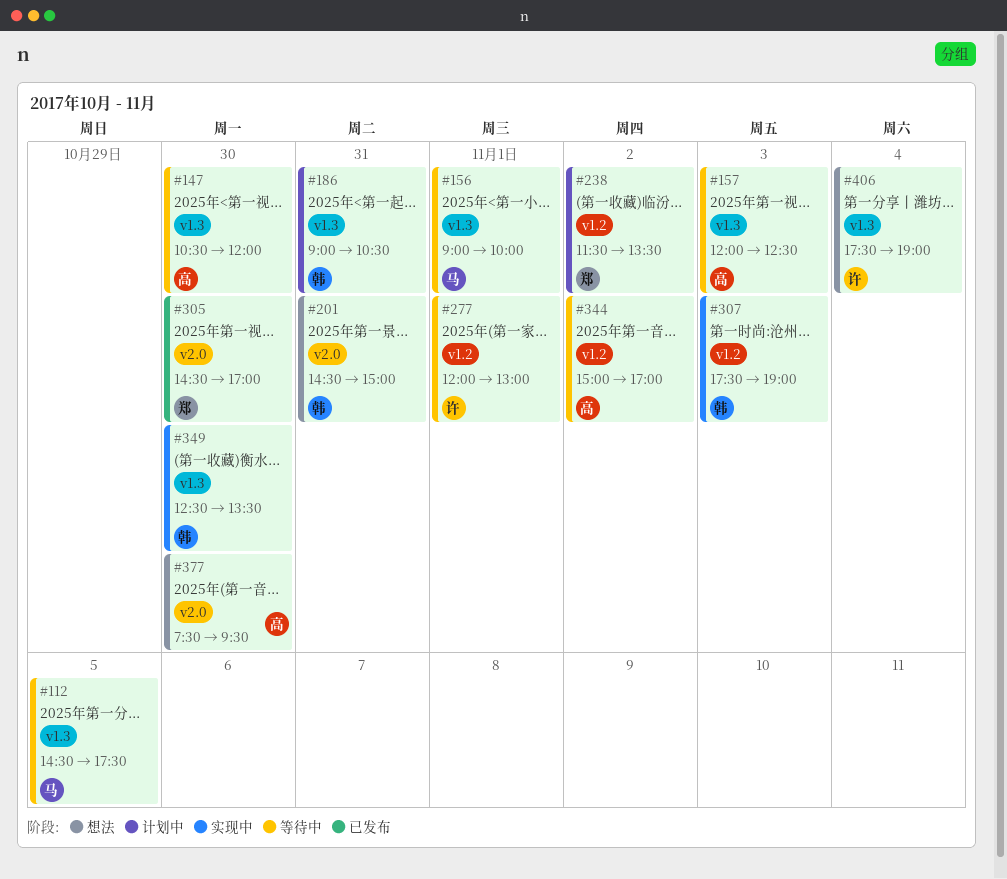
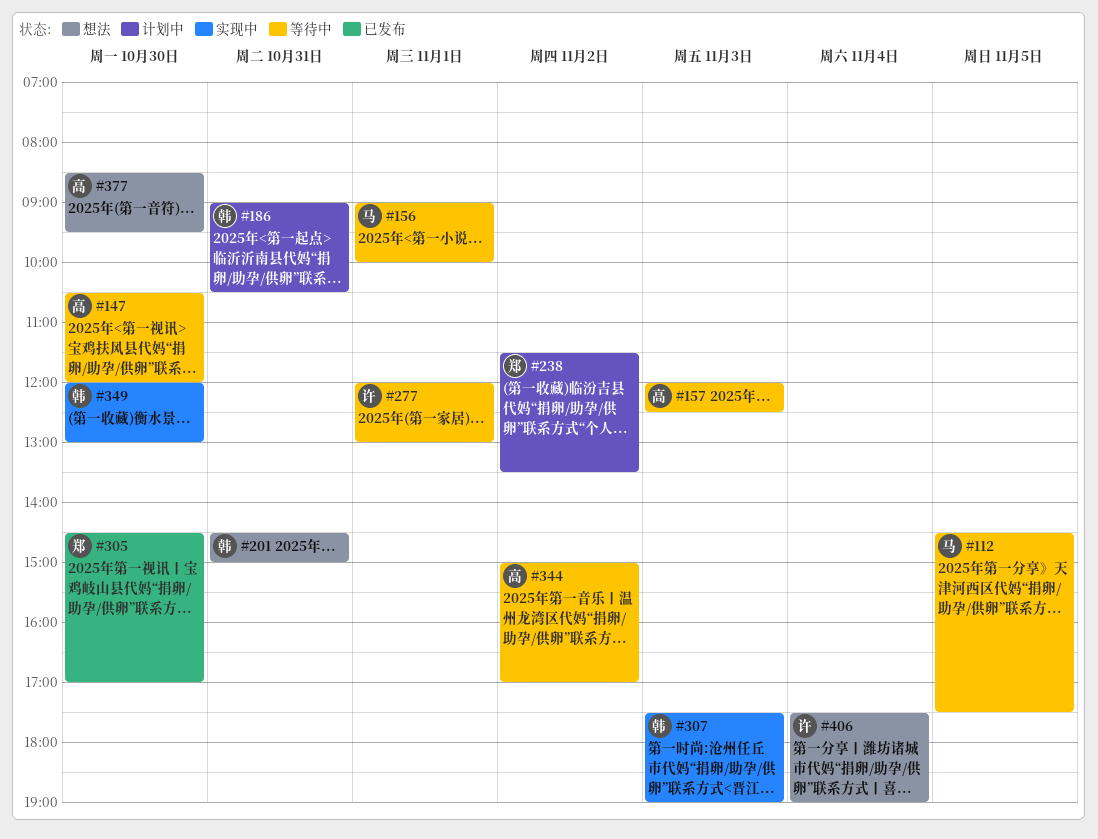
#349, begins: 12:30 -> 12:00
#349, ends: 13:30 -> 13:00
#377, begins: 07:30 -> 08:30

